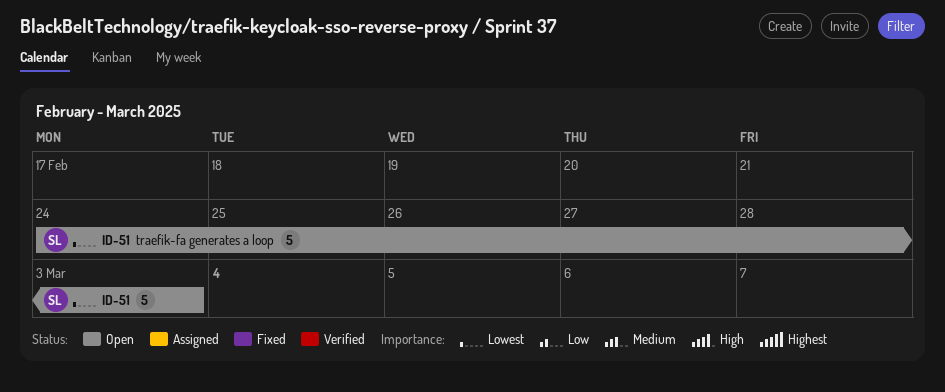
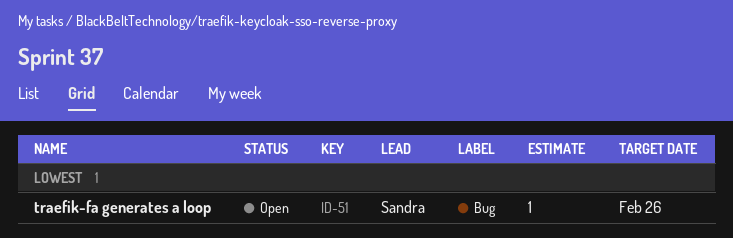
ID-51, estimate: 5 -> 1
ID-51, due: Mar 3 -> Feb 26

